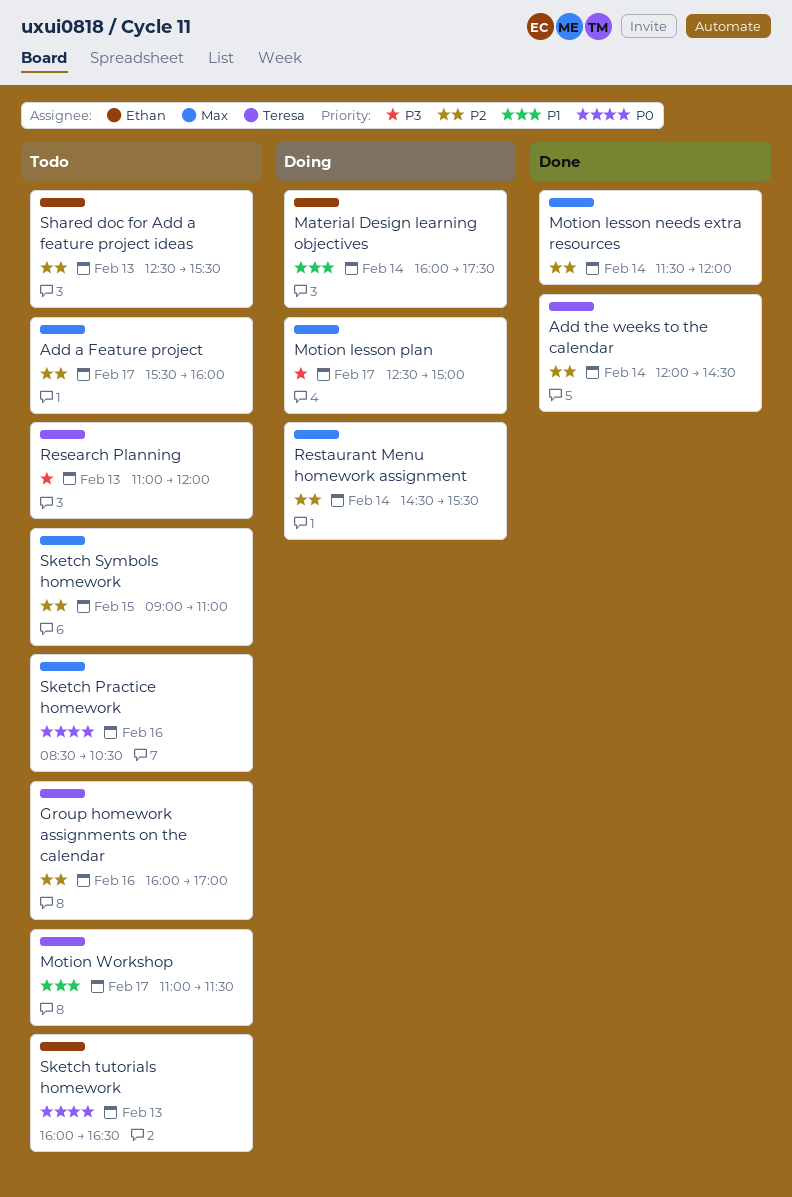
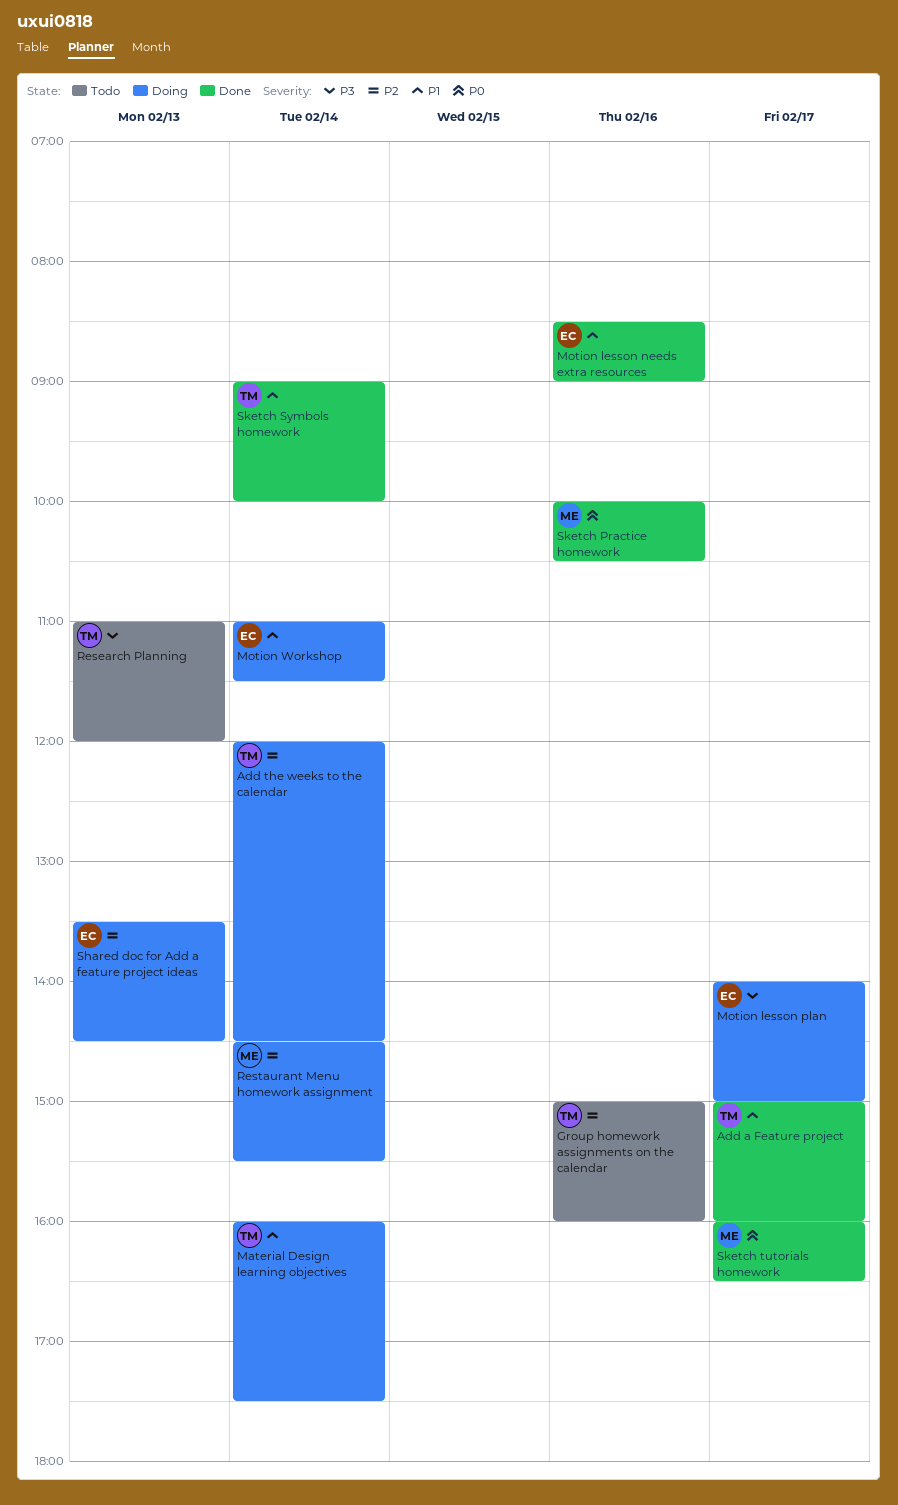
Add a Feature project, status: Todo -> Done
Add a Feature project, owner: Max -> Teresa
Add a Feature project, priority: P2 -> P1
Add a Feature project, begins: 15:30 -> 15:00
Add the weeks to the calendar, status: Done -> Doing
Group homework assignments on the calendar, begins: 16:00 -> 15:00
Group homework assignments on the calendar, ends: 17:00 -> 16:00
Material Design learning objectives, owner: Ethan -> Teresa
Motion lesson needs extra resources, owner: Max -> Ethan
Motion lesson needs extra resources, priority: P2 -> P1
Motion lesson needs extra resources, day: Feb 14 -> Feb 16
Motion lesson needs extra resources, begins: 11:30 -> 08:30
Motion lesson needs extra resources, ends: 12:00 -> 09:00
Motion lesson plan, owner: Max -> Ethan
Motion lesson plan, begins: 12:30 -> 14:00
Motion Workshop, status: Todo -> Doing
Motion Workshop, owner: Teresa -> Ethan
Motion Workshop, day: Feb 17 -> Feb 14
Shared doc for Add a feature project ideas, status: Todo -> Doing
Shared doc for Add a feature project ideas, begins: 12:30 -> 13:30
Shared doc for Add a feature project ideas, ends: 15:30 -> 14:30
Sketch Practice homework, status: Todo -> Done
Sketch Practice homework, begins: 08:30 -> 10:00
Sketch Symbols homework, status: Todo -> Done
Sketch Symbols homework, owner: Max -> Teresa
Sketch Symbols homework, priority: P2 -> P1
Sketch Symbols homework, day: Feb 15 -> Feb 14
Sketch Symbols homework, ends: 11:00 -> 10:00
Sketch tutorials homework, status: Todo -> Done
Sketch tutorials homework, owner: Ethan -> Max
Sketch tutorials homework, day: Feb 13 -> Feb 17

